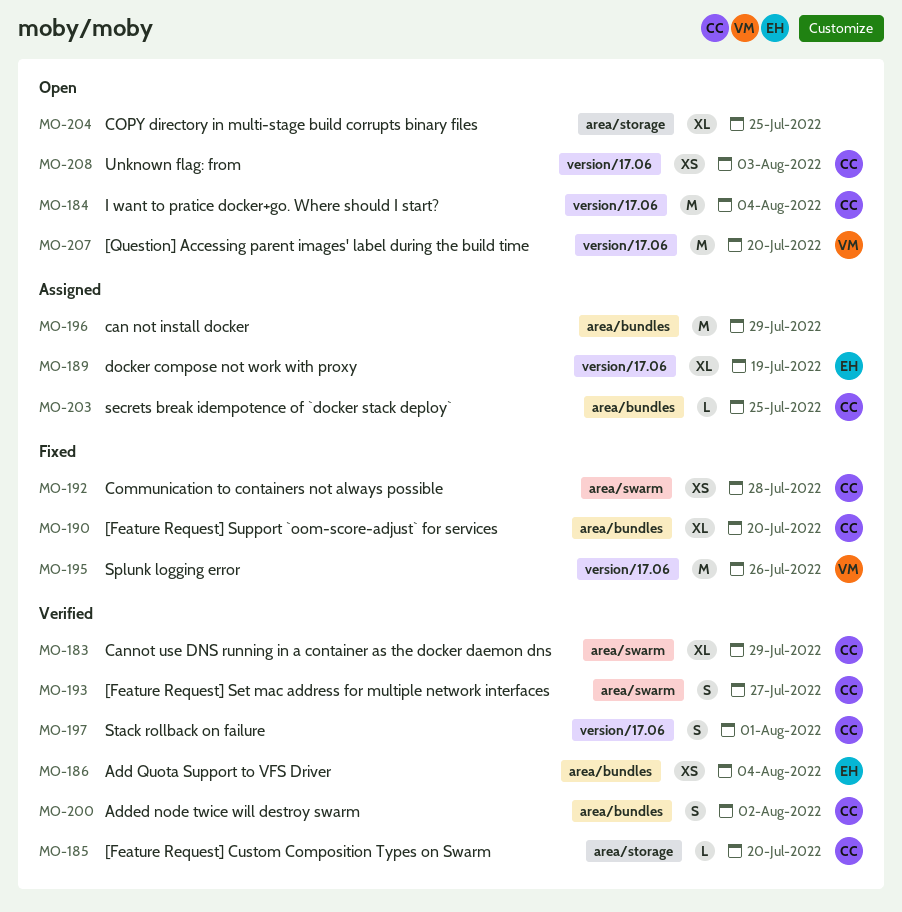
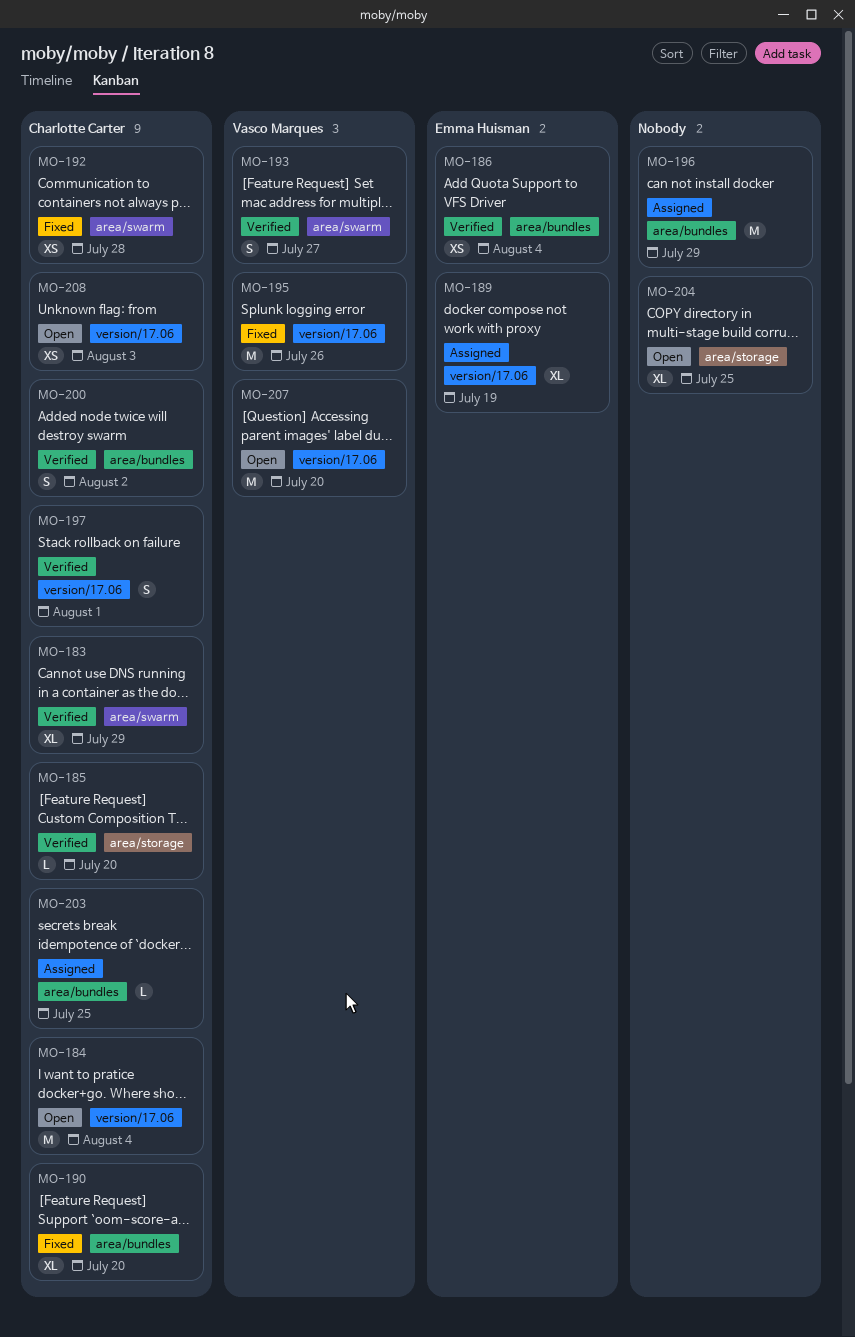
MO-193, owner: Charlotte Carter -> Vasco Marques

